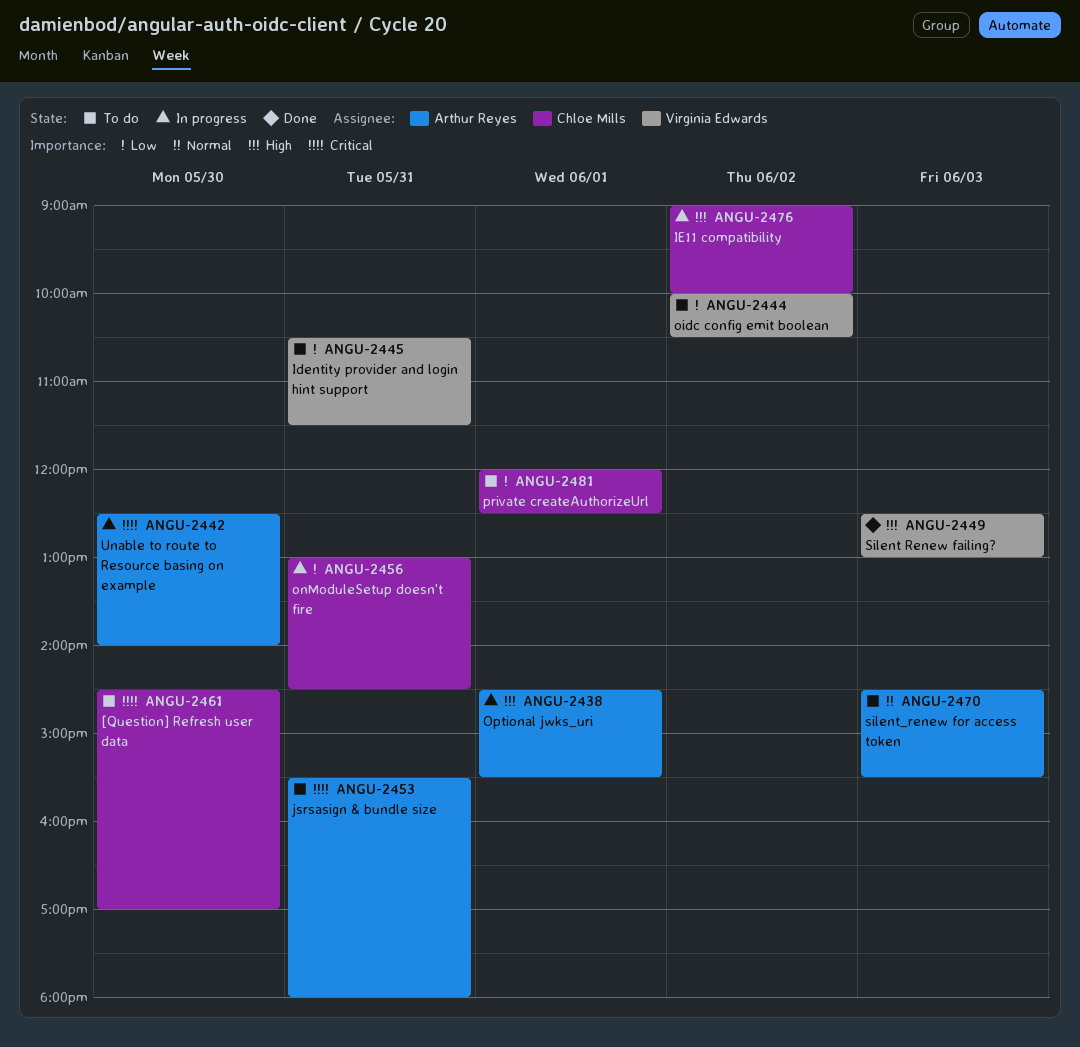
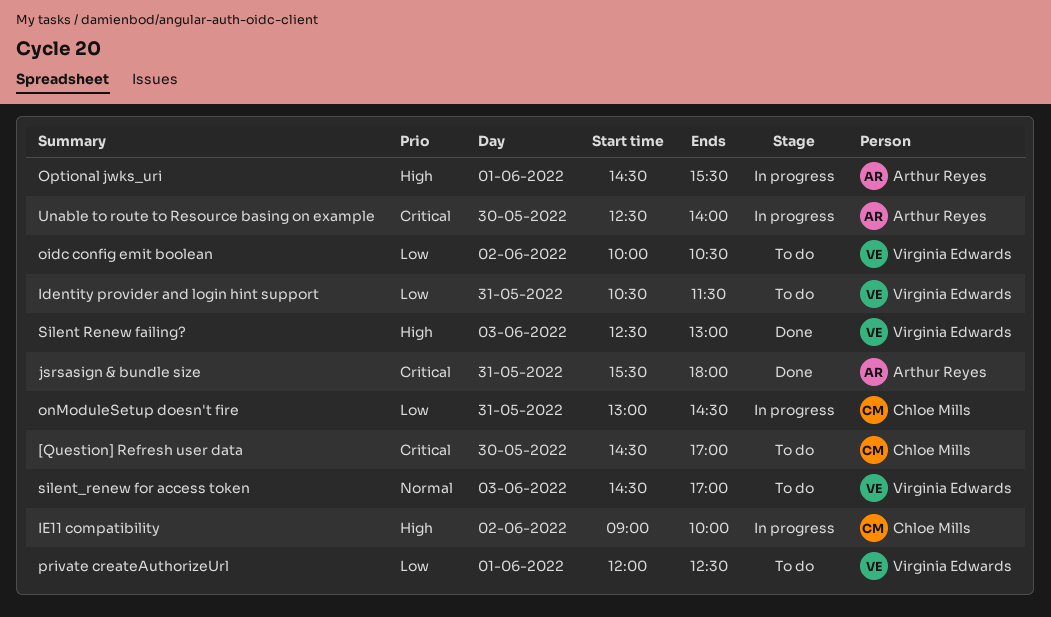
jsrsasign & bundle size, status: To do -> Done
private createAuthorizeUrl, owner: Chloe Mills -> Virginia Edwards
silent_renew for access token, owner: Arthur Reyes -> Virginia Edwards
silent_renew for access token, ends: 15:30 -> 17:00

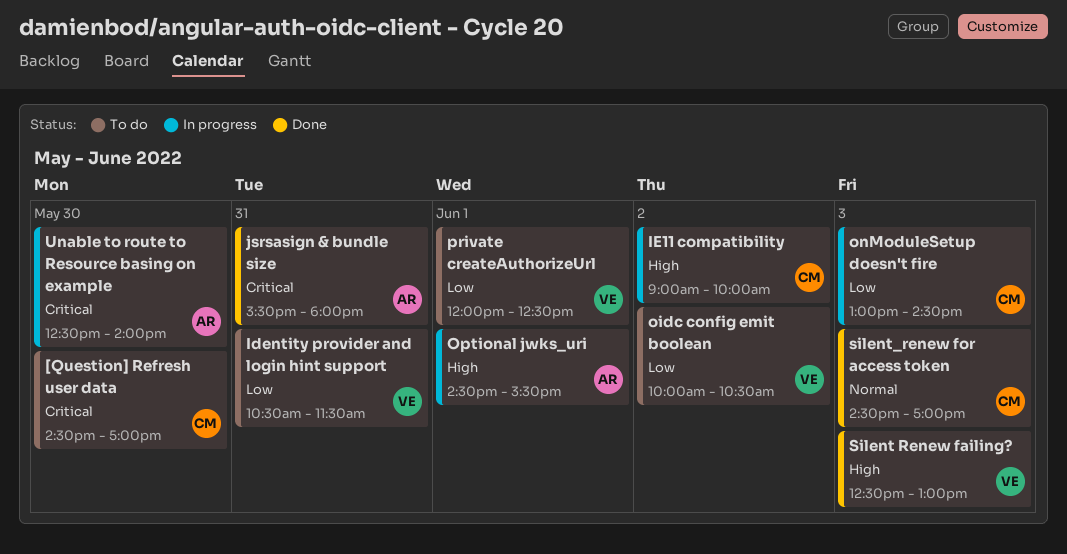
onModuleSetup doesn't fire, day: May 31 -> Jun 3
silent_renew for access token, status: To do -> Done
silent_renew for access token, owner: Virginia Edwards -> Chloe Mills

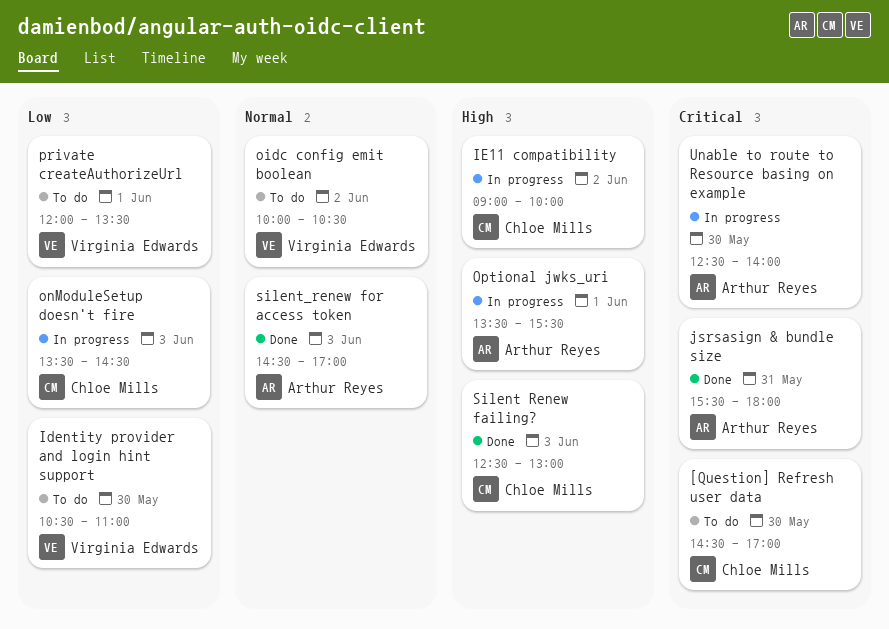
Identity provider and login hint support, day: May 31 -> May 30
Identity provider and login hint support, ends: 11:30 -> 11:00
oidc config emit boolean, priority: Low -> Normal
onModuleSetup doesn't fire, begins: 13:00 -> 13:30
Optional jwks_uri, begins: 14:30 -> 13:30
private createAuthorizeUrl, ends: 12:30 -> 13:30
Silent Renew failing?, owner: Virginia Edwards -> Chloe Mills
silent_renew for access token, owner: Chloe Mills -> Arthur Reyes

